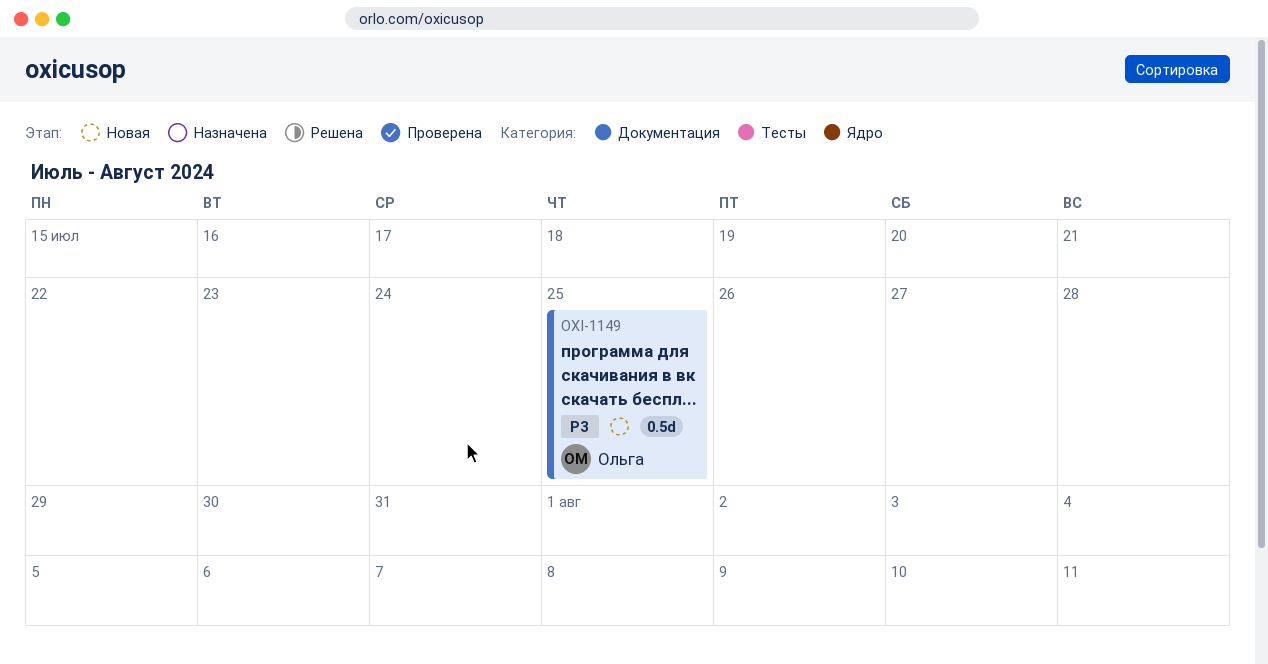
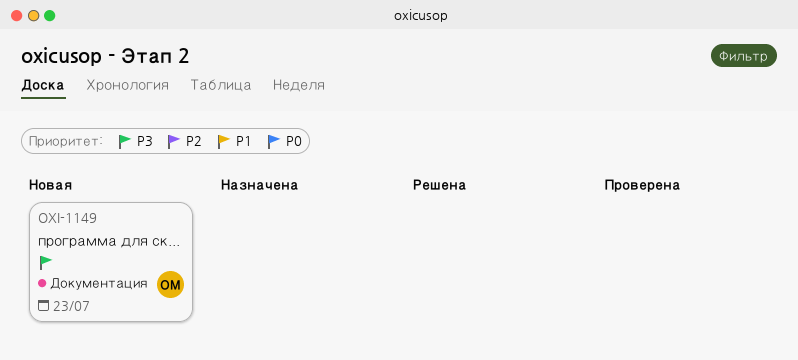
OXI-1149, due: Jul 25 -> Jul 23

